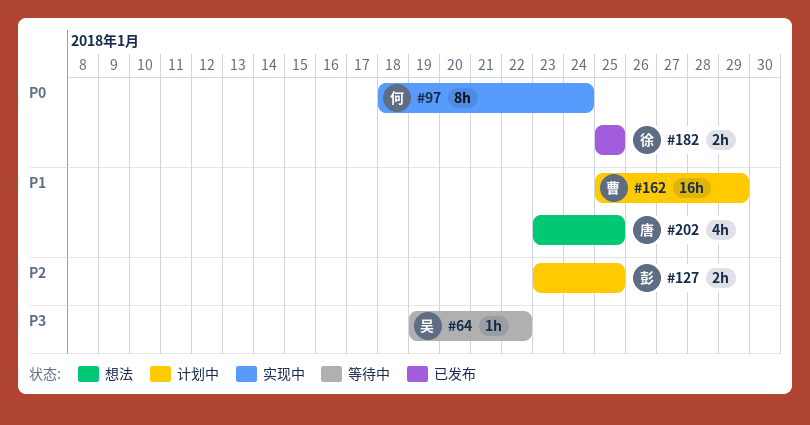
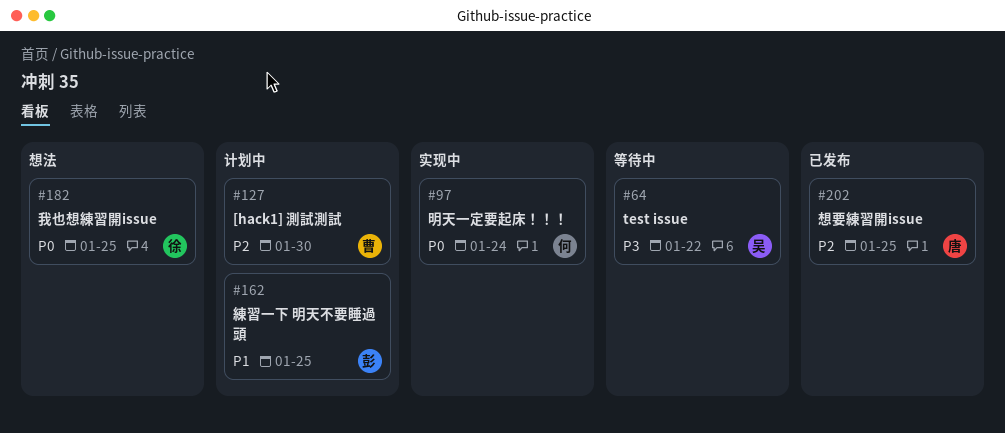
#127, owner: 彭 -> 曹
#127, due: Jan 25 -> Jan 30
#162, owner: 曹 -> 彭
#162, due: Jan 29 -> Jan 25
#182, status: 已发布 -> 想法
#202, status: 想法 -> 已发布
#202, priority: P1 -> P2

